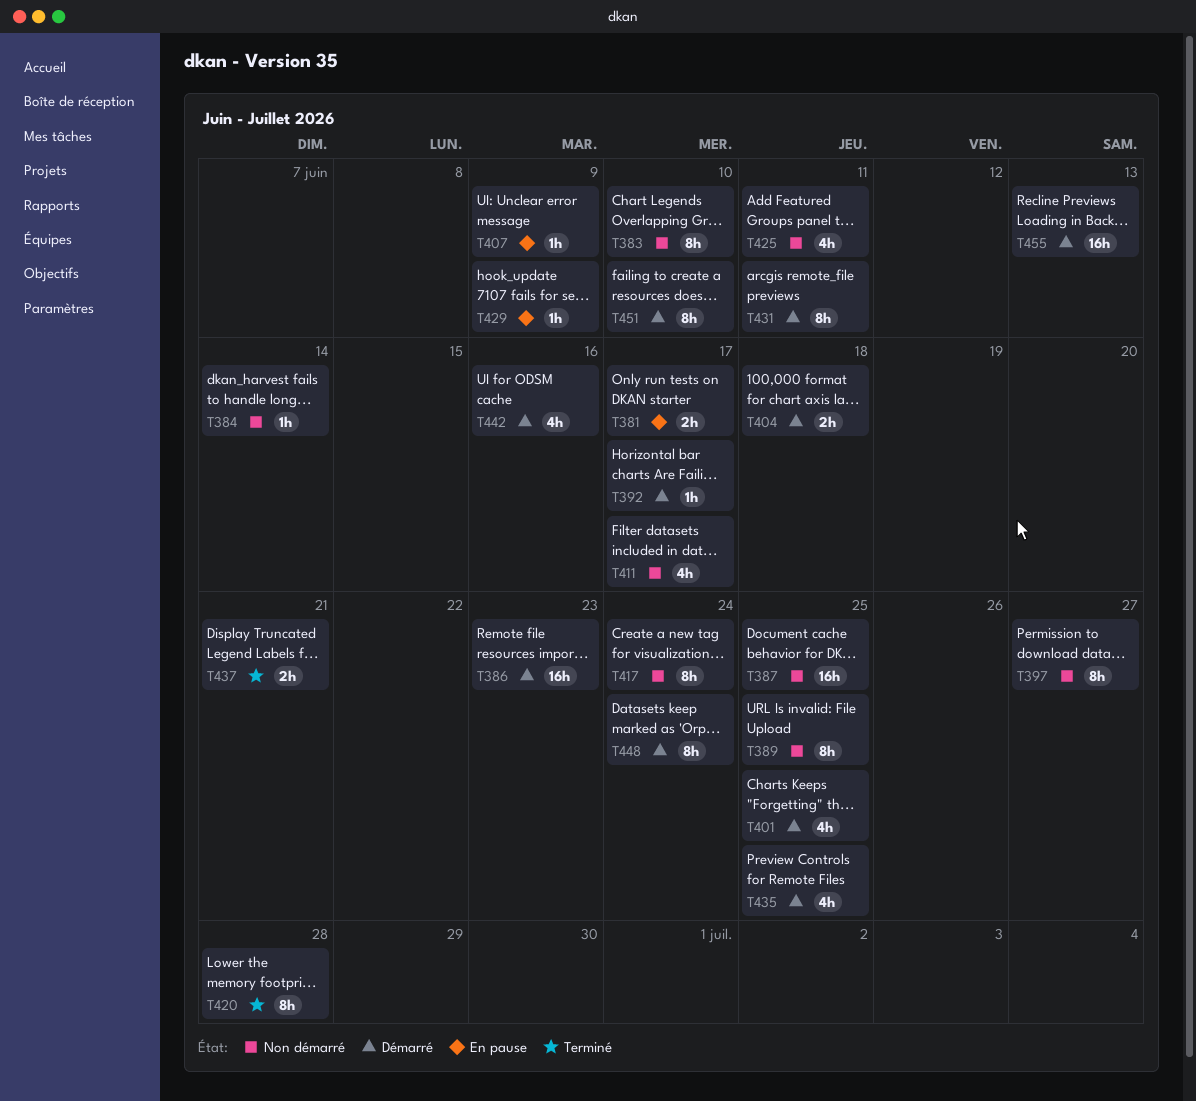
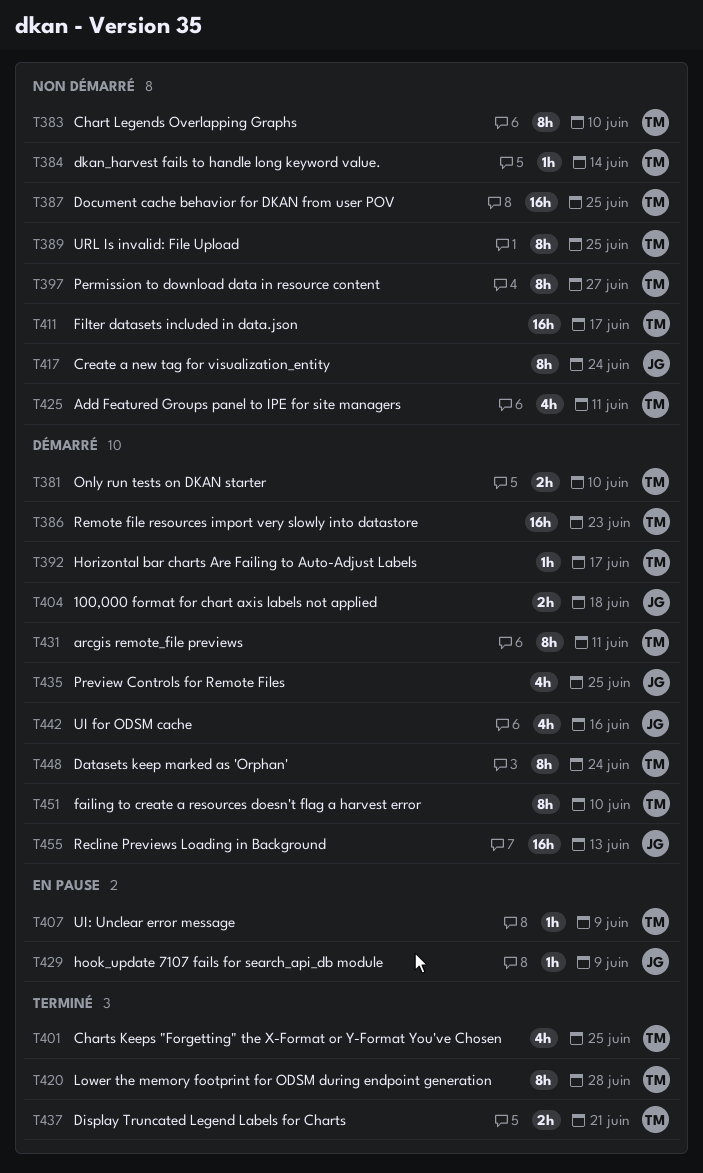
T381, status: En pause -> Démarré
T381, due: Jun 17 -> Jun 10
T401, status: Démarré -> Terminé
T411, estimate: 4h -> 16h

